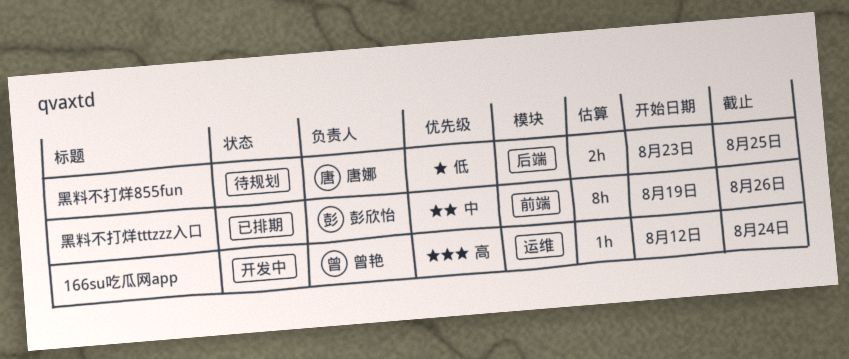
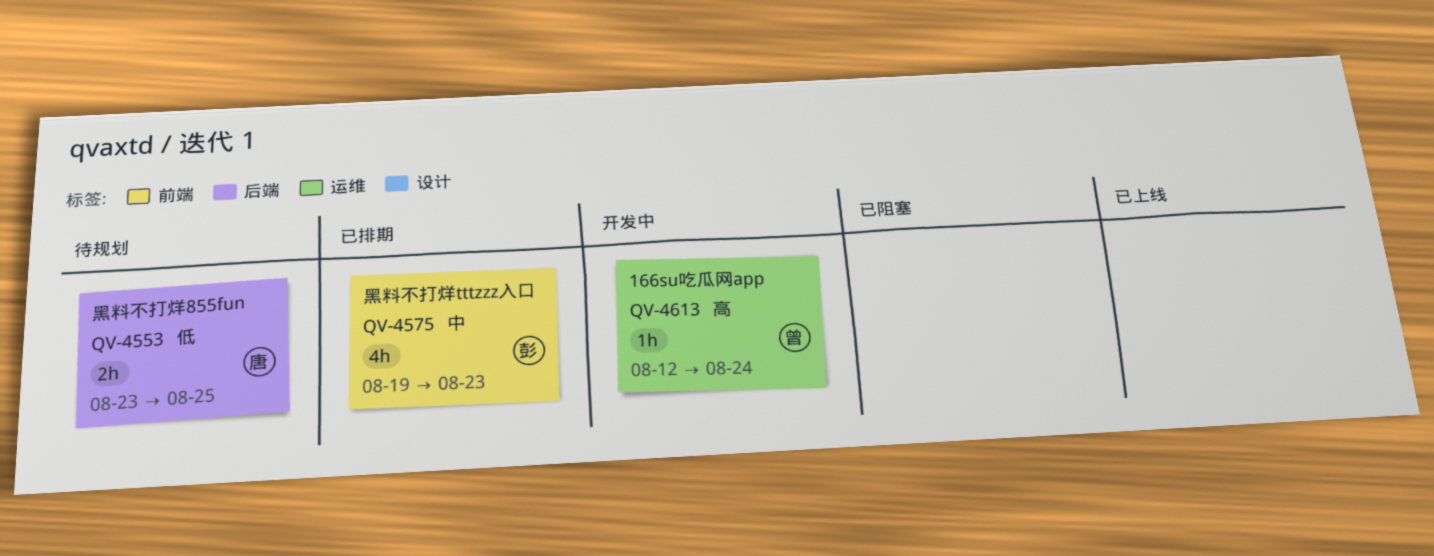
黑料不打烊tttzzz入口, estimate: 8h -> 4h
黑料不打烊tttzzz入口, due: Aug 26 -> Aug 23

